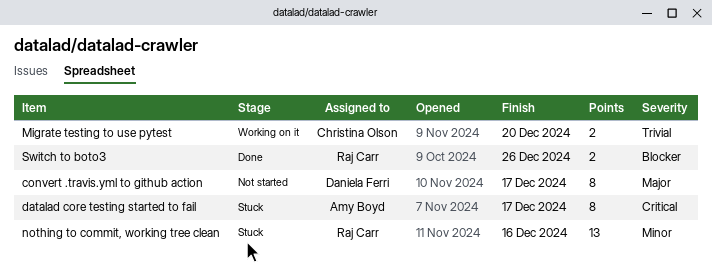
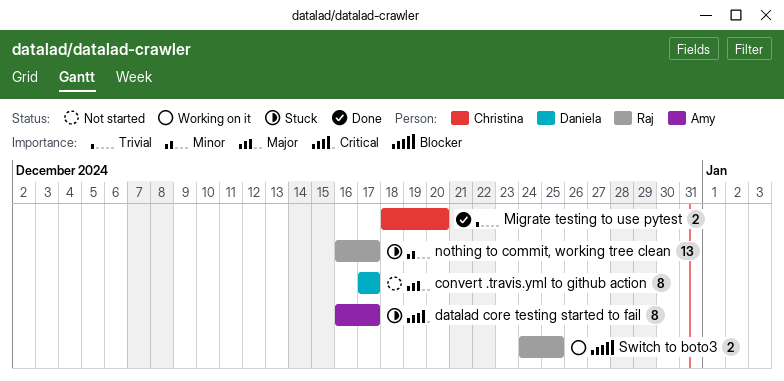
Migrate testing to use pytest, status: Working on it -> Done
nothing to commit, working tree clean, due: Dec 16 -> Dec 17
Switch to boto3, status: Done -> Working on it
Switch to boto3, due: Dec 26 -> Dec 25

